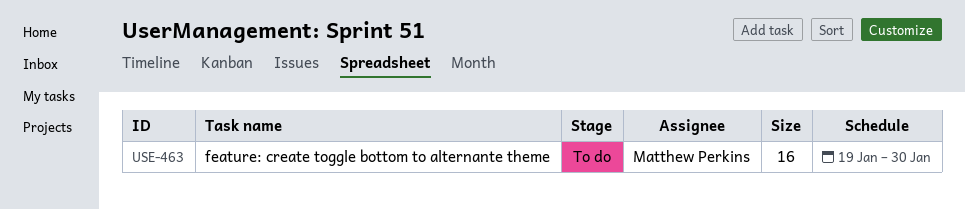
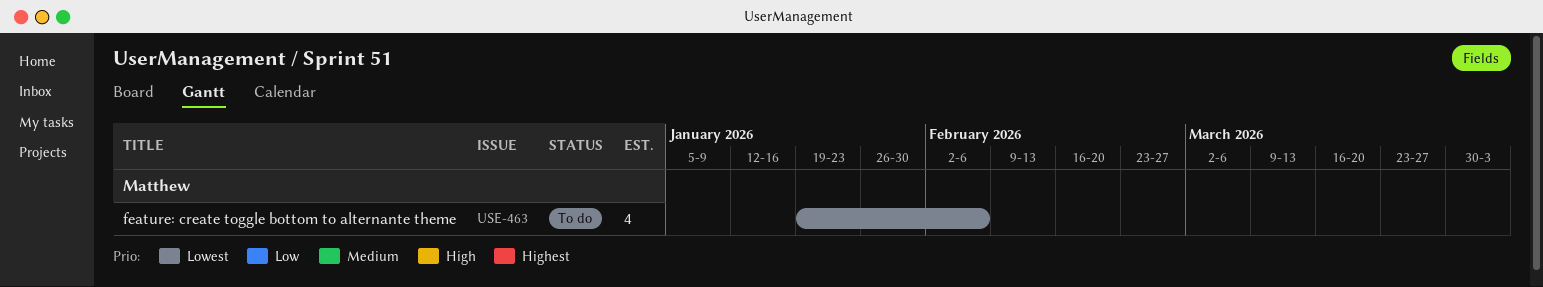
USE-463, estimate: 16 -> 4
USE-463, due: Jan 30 -> Feb 6

